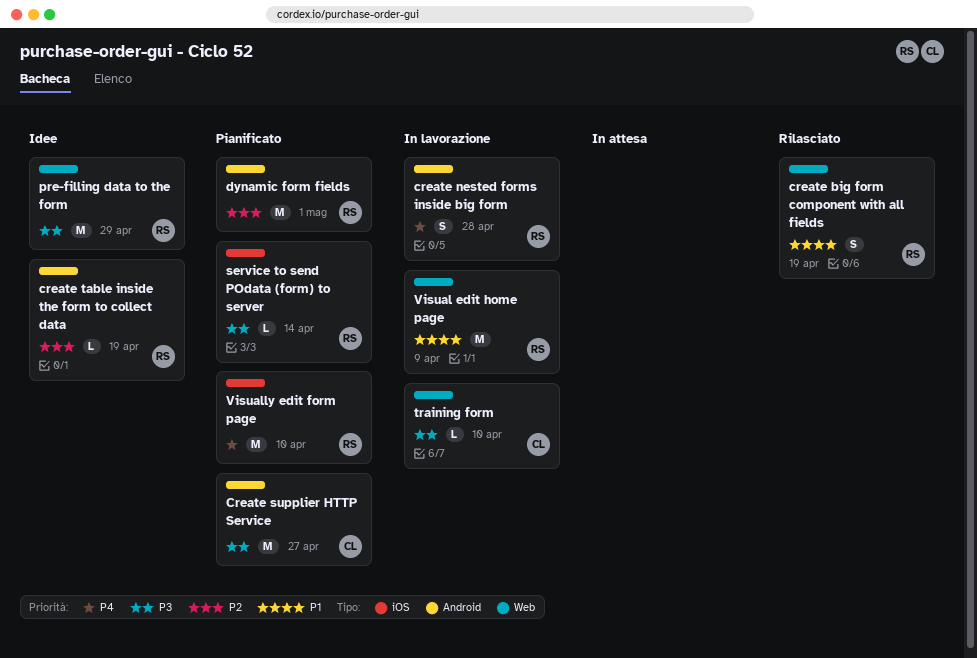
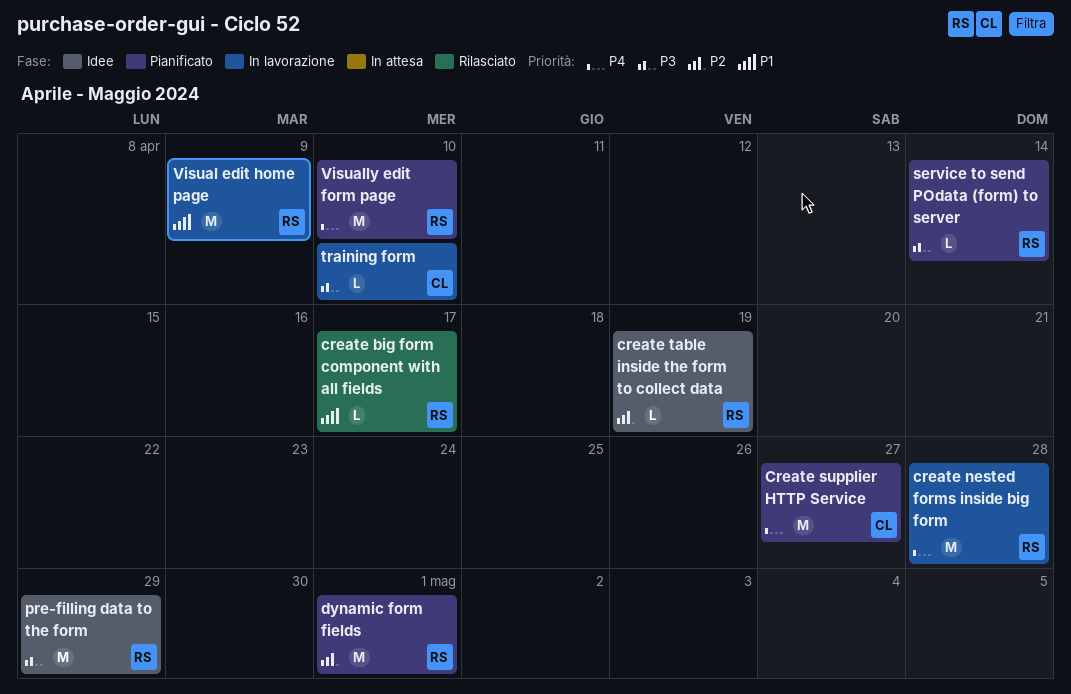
create big form component with all fields, estimate: S -> L
create big form component with all fields, due: Apr 19 -> Apr 17
create nested forms inside big form, estimate: S -> M
Create supplier HTTP Service, priority: P3 -> P4

